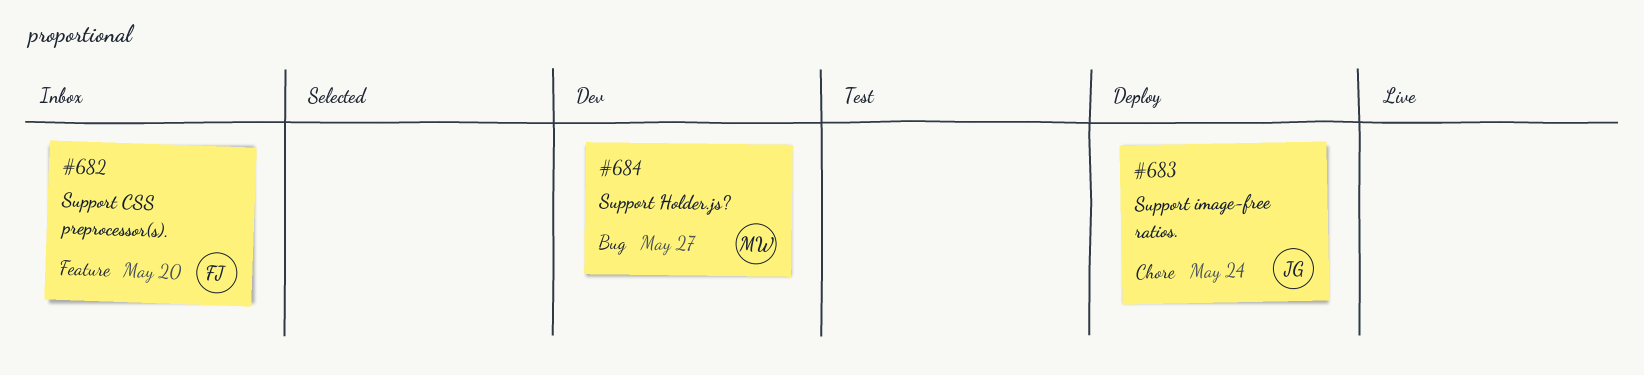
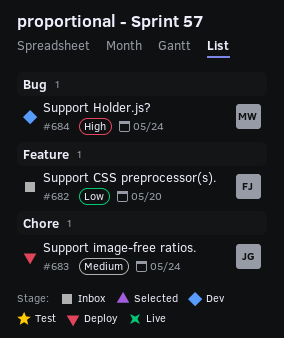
#684, due: May 27 -> May 24

